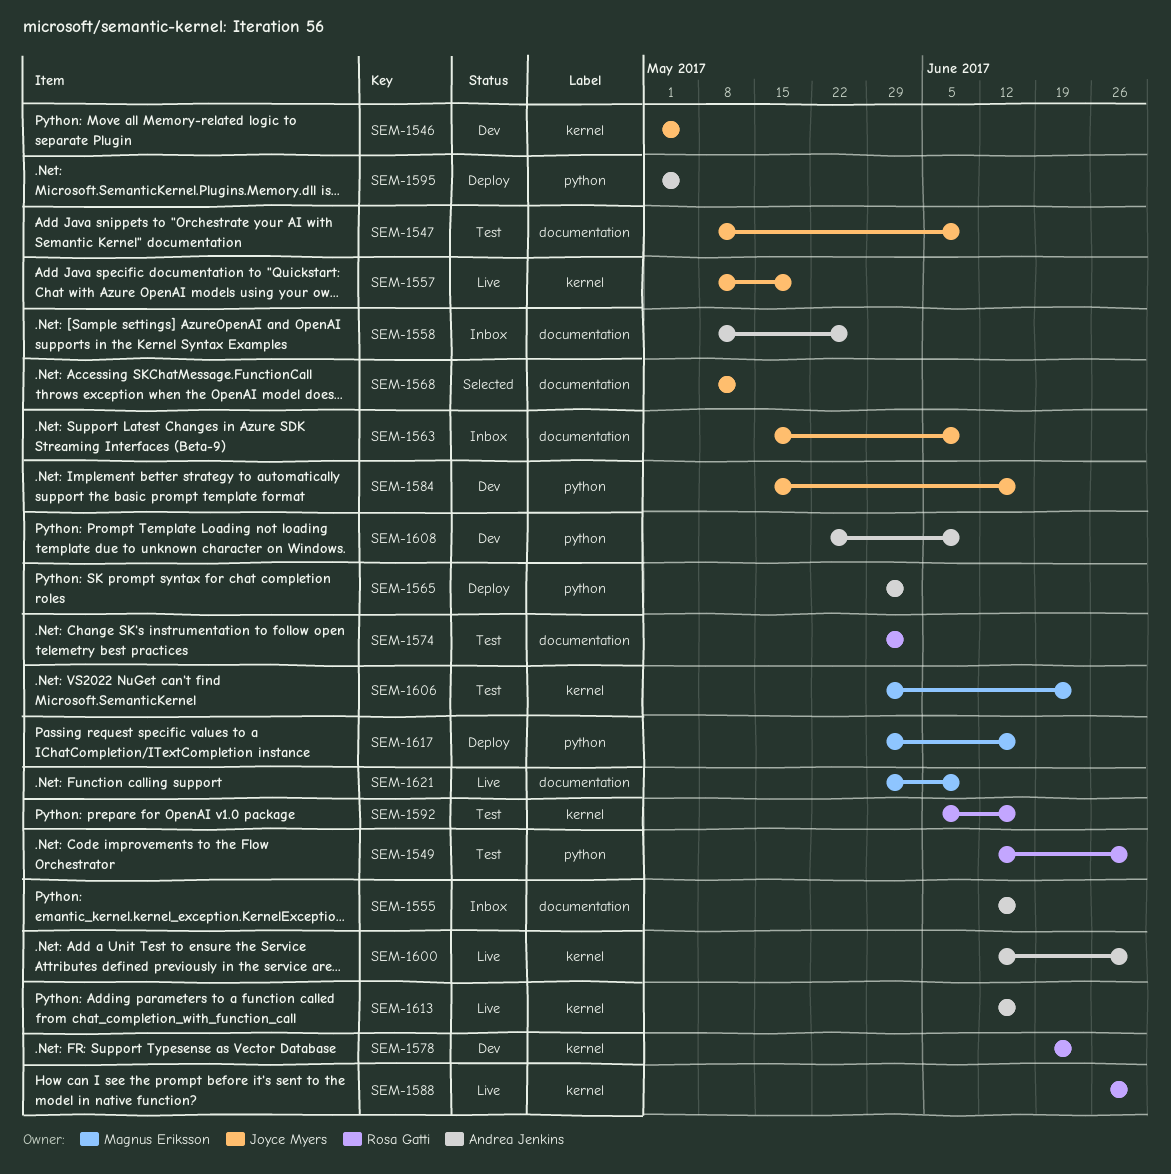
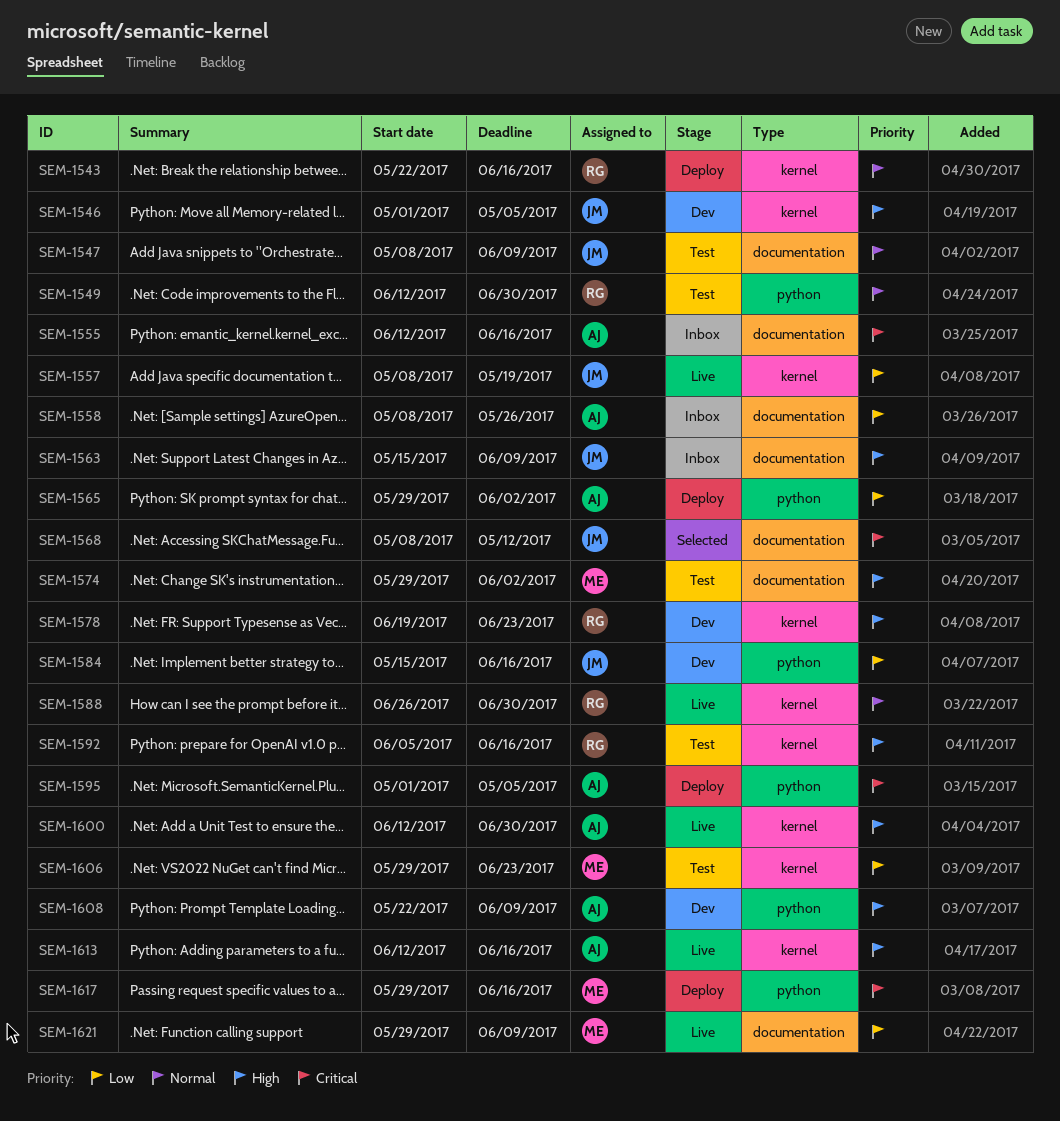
SEM-1543: none -> present
SEM-1574, owner: Rosa Gatti -> Magnus Eriksson

